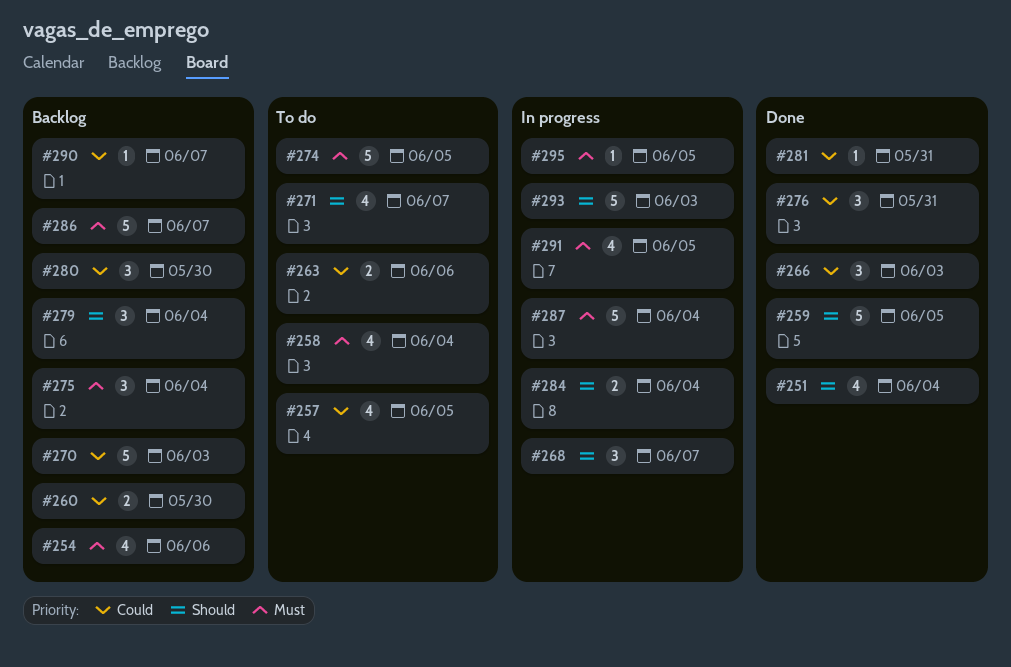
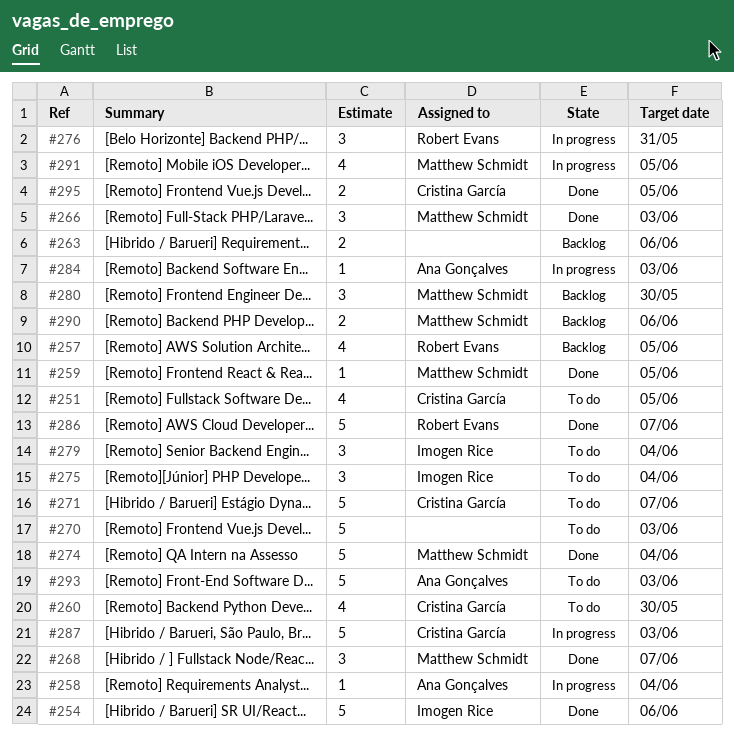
#251, status: Done -> To do
#251, due: Jun 4 -> Jun 5
#254, status: Backlog -> Done
#254, estimate: 4 -> 5
#257, status: To do -> Backlog
#258, status: To do -> In progress
#258, estimate: 4 -> 1
#259, estimate: 5 -> 1
#260, status: Backlog -> To do
#260, estimate: 2 -> 4
#263, status: To do -> Backlog
#268, status: In progress -> Done
#270, status: Backlog -> To do
#271, estimate: 4 -> 5
#274, status: To do -> Done
#274, due: Jun 5 -> Jun 4
#275, status: Backlog -> To do
#276, status: Done -> In progress
#279, status: Backlog -> To do
#281: present -> none
#284, estimate: 2 -> 1
#284, due: Jun 4 -> Jun 3
#286, status: Backlog -> Done
#287, due: Jun 4 -> Jun 3
#290, estimate: 1 -> 2
#290, due: Jun 7 -> Jun 6
#293, status: In progress -> To do
#295, status: In progress -> Done
#295, estimate: 1 -> 2

